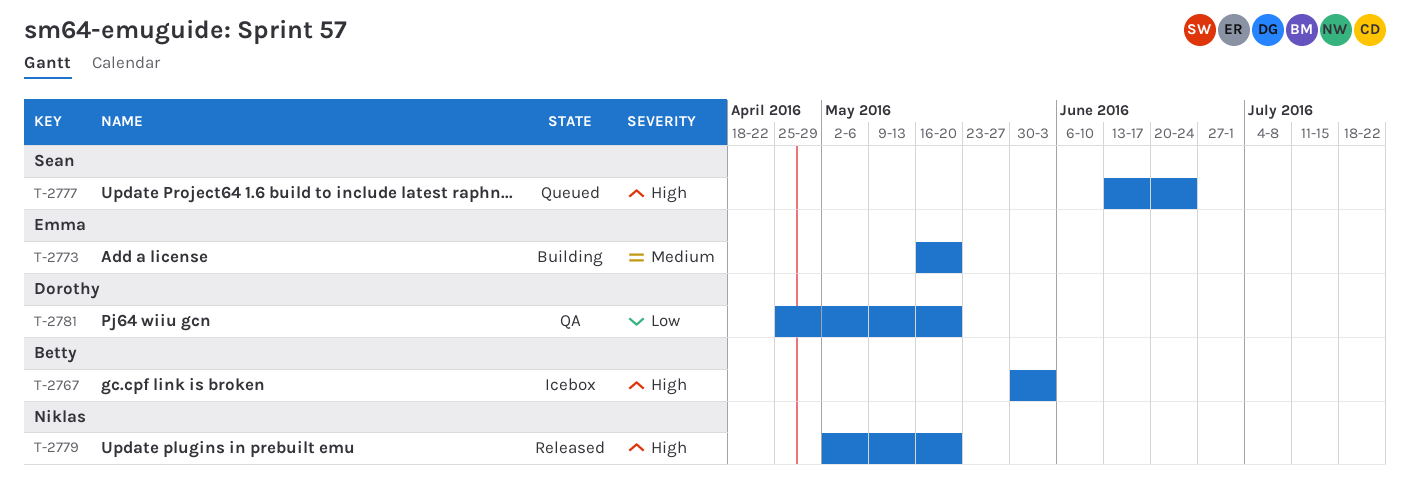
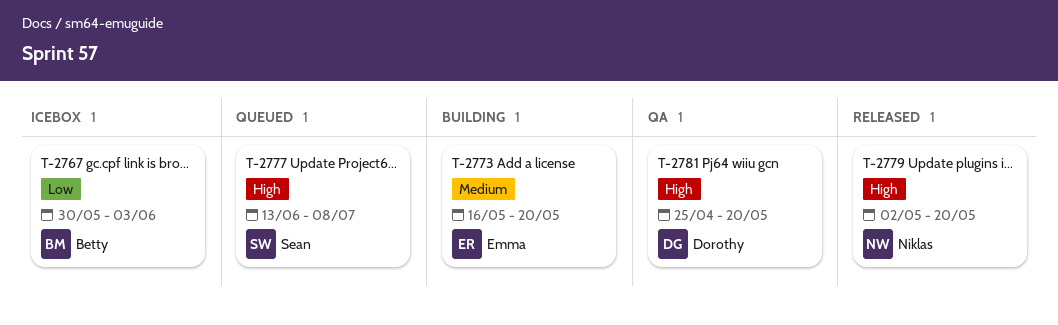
T-2767, priority: High -> Low
T-2777, due: Jun 24 -> Jul 8
T-2781, priority: Low -> High

